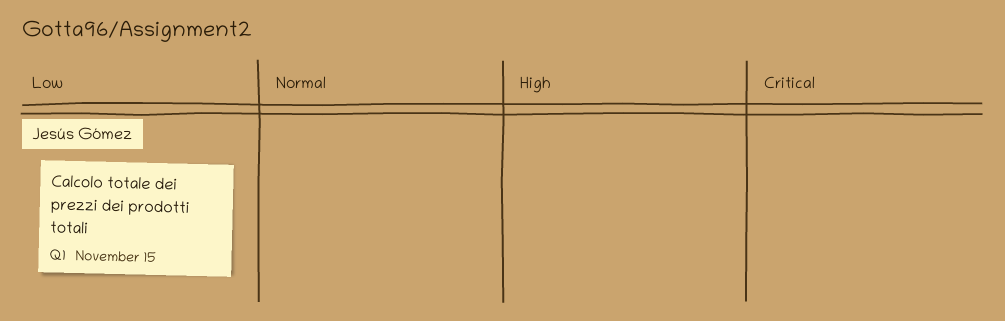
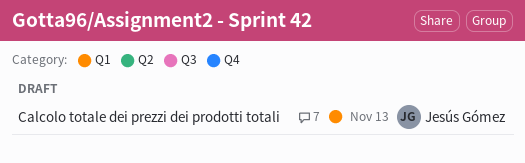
Calcolo totale dei prezzi dei prodotti totali, due: Nov 15 -> Nov 13

